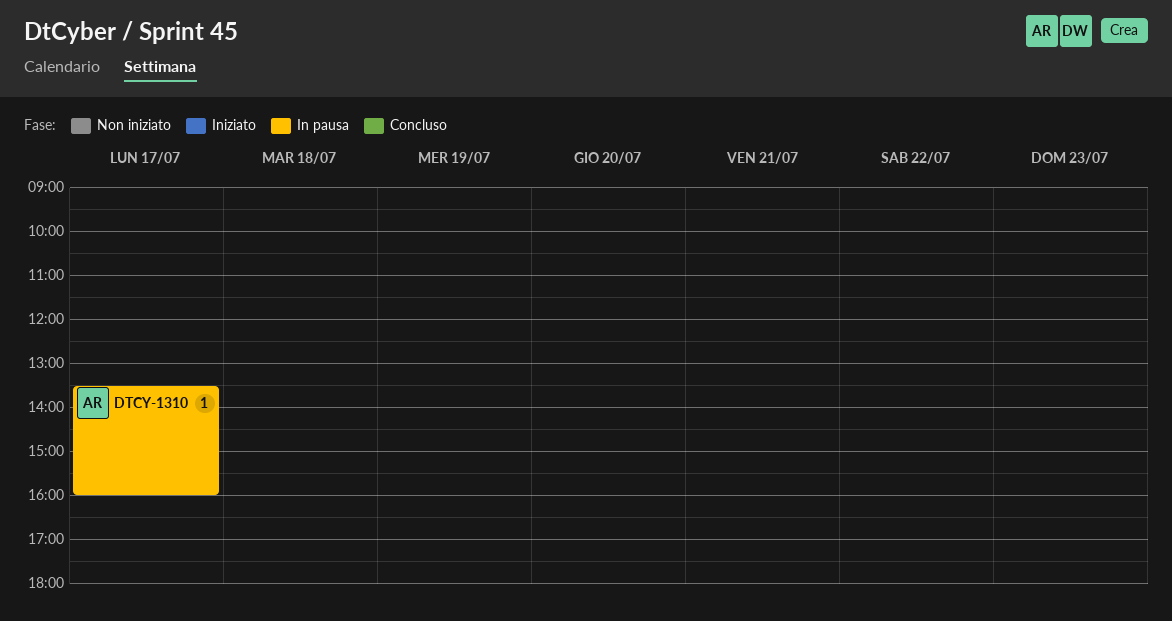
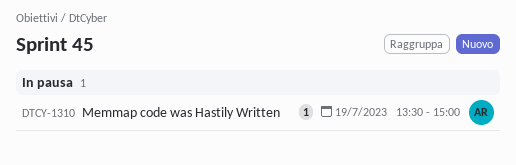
DTCY-1310, day: Jul 17 -> Jul 19
DTCY-1310, ends: 16:00 -> 15:00

